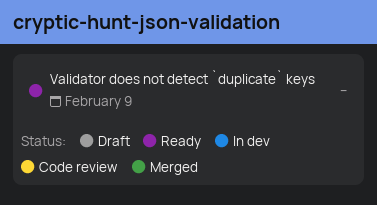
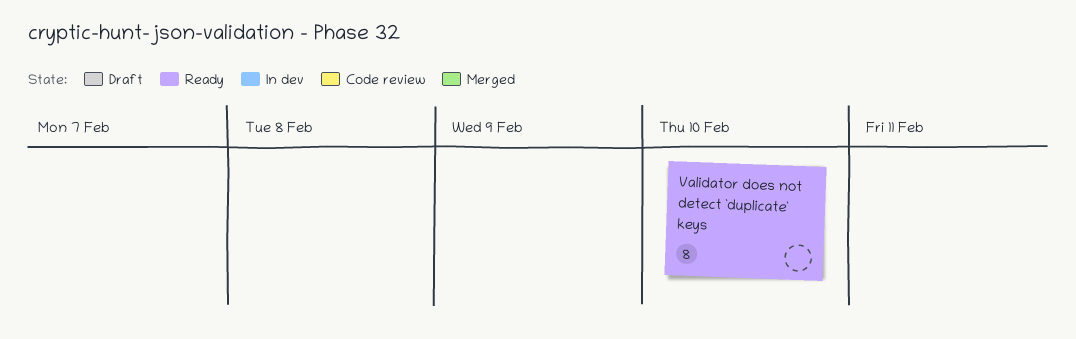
Validator does not detect `duplicate` keys, due: Feb 9 -> Feb 10

